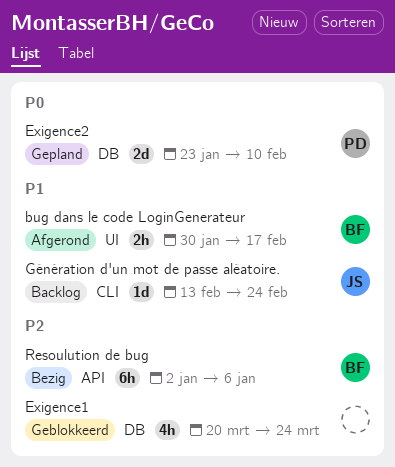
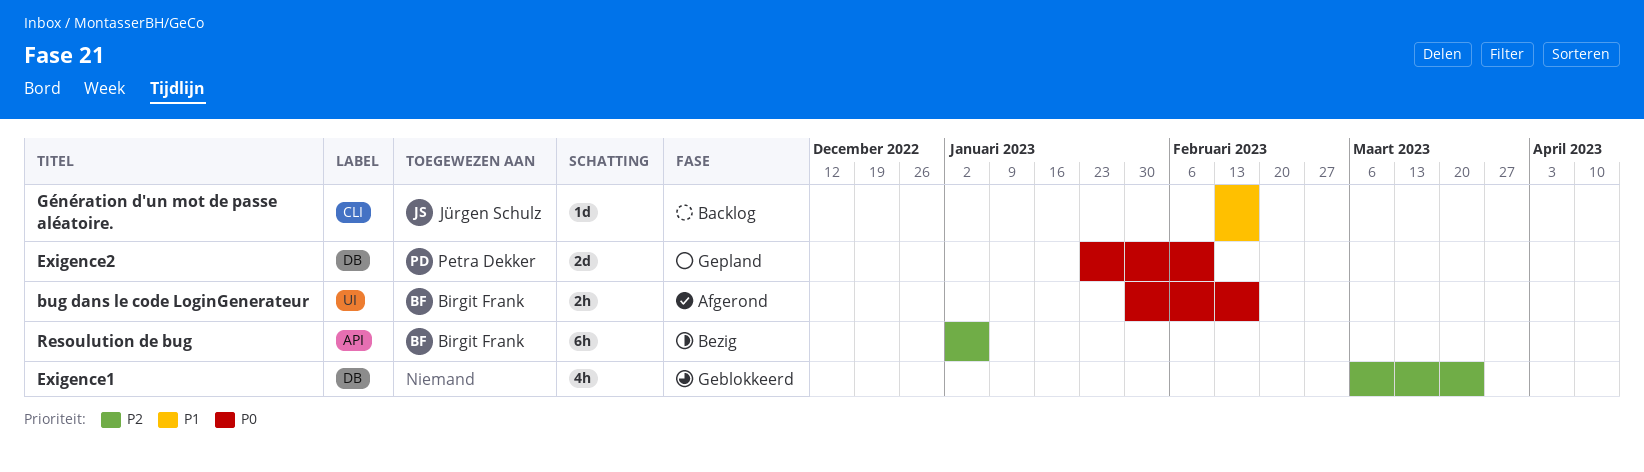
bug dans le code LoginGenerateur, priority: P1 -> P0
Exigence1, start: Mar 20 -> Mar 6
Génération d'un mot de passe aléatoire., due: Feb 24 -> Feb 17

